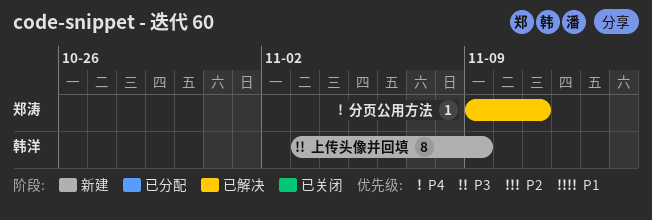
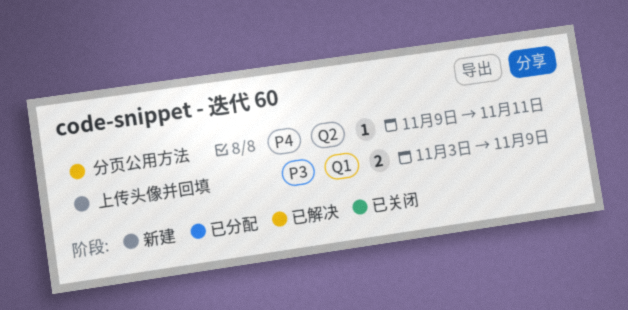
上传头像并回填, estimate: 8 -> 2

